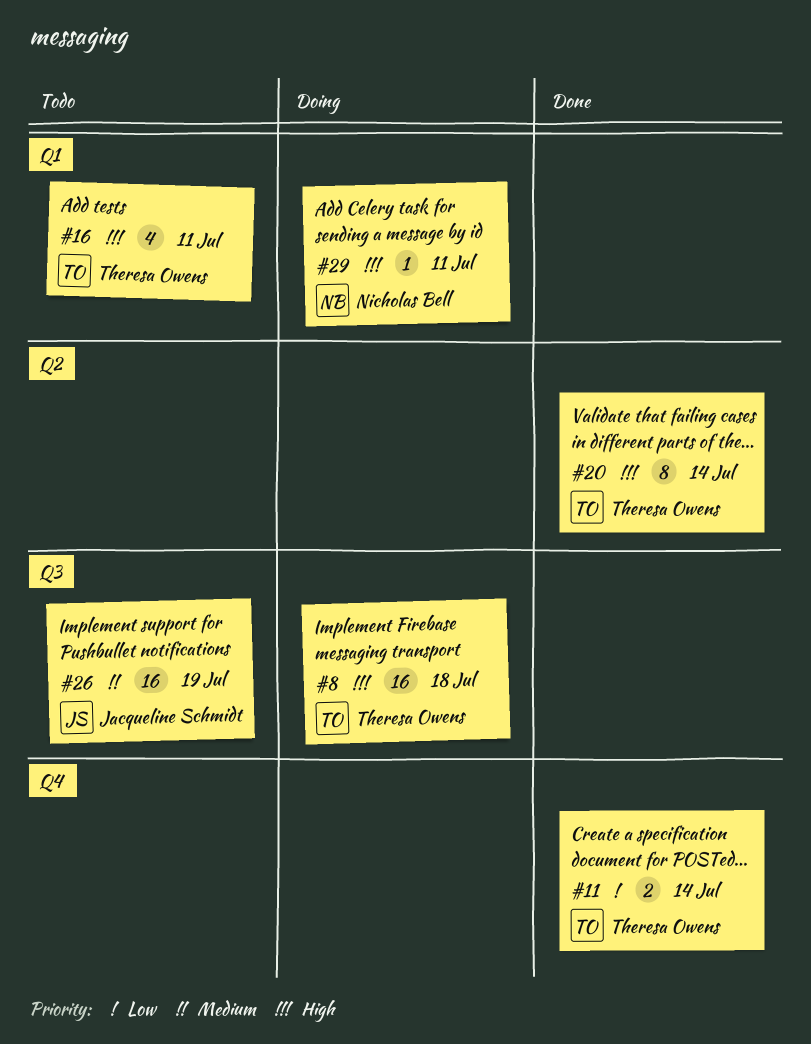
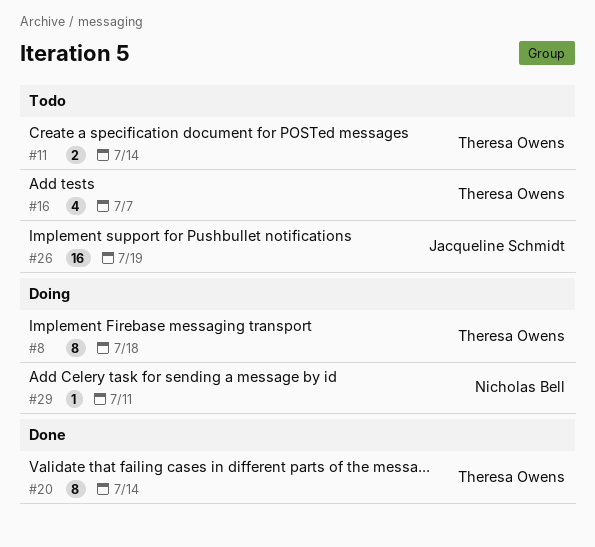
#8, estimate: 16 -> 8
#11, status: Done -> Todo
#16, due: Jul 11 -> Jul 7

